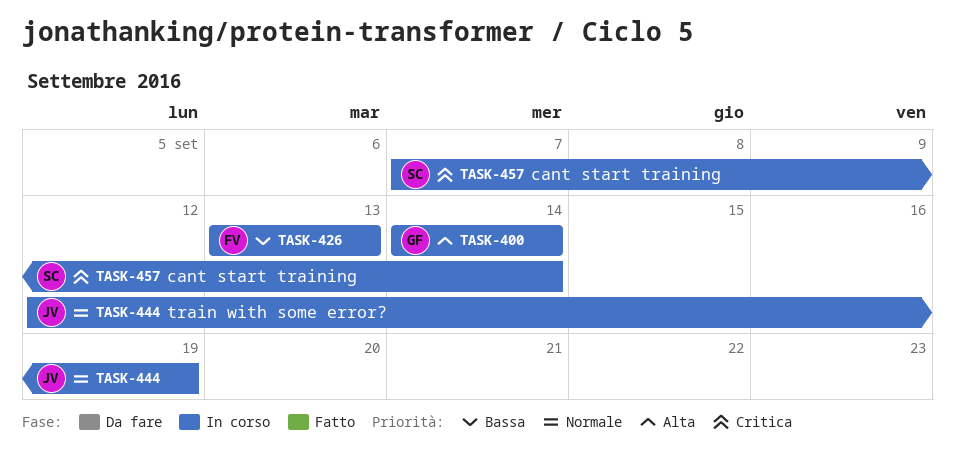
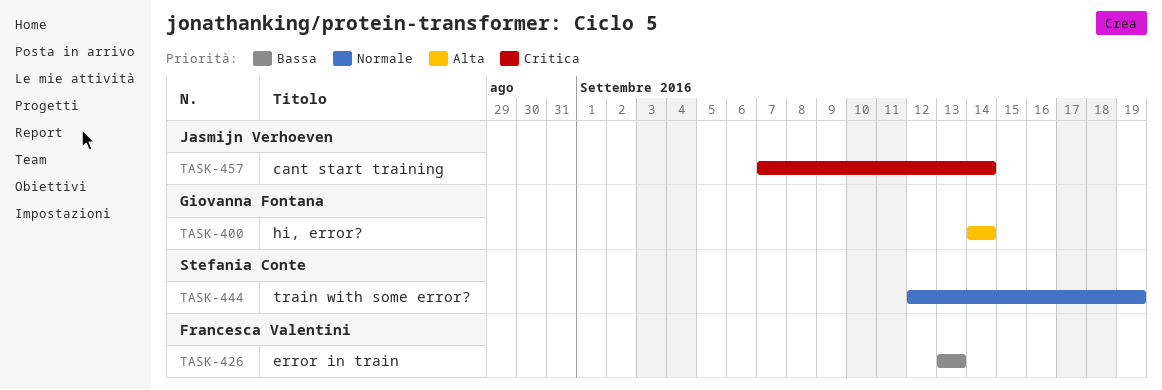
TASK-444, owner: Jasmijn Verhoeven -> Stefania Conte
TASK-457, owner: Stefania Conte -> Jasmijn Verhoeven

